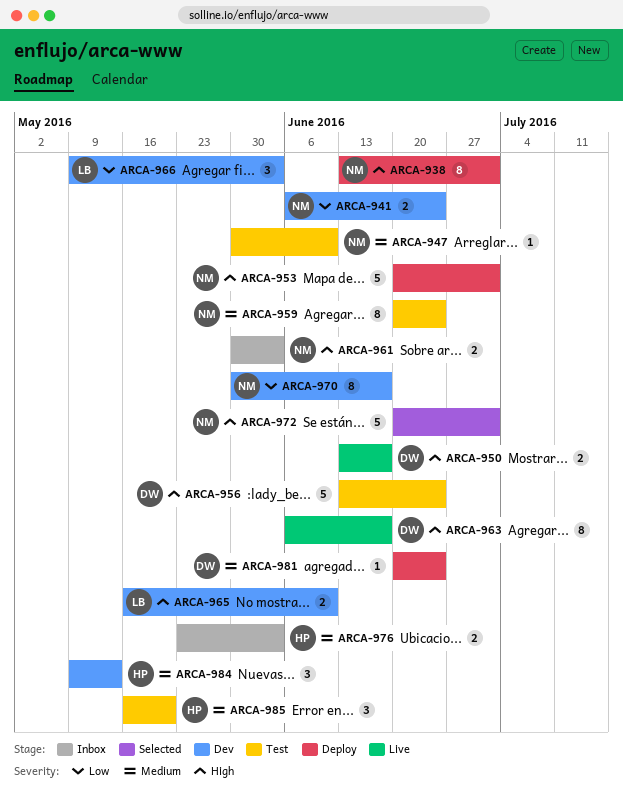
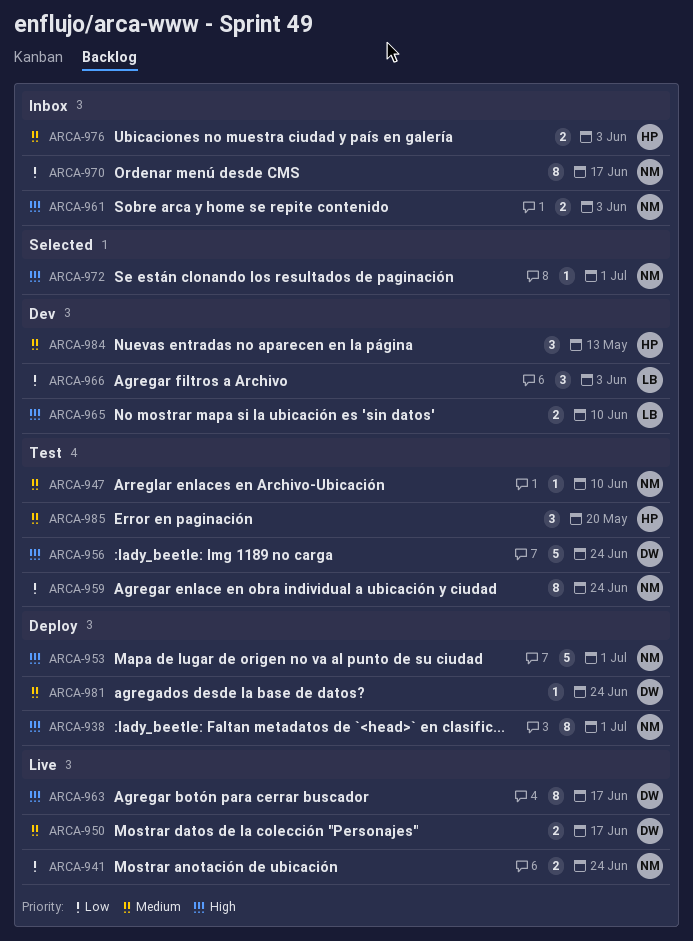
ARCA-941, status: Dev -> Live
ARCA-950, priority: High -> Medium
ARCA-959, priority: Medium -> Low
ARCA-970, status: Dev -> Inbox
ARCA-972, estimate: 5 -> 1

